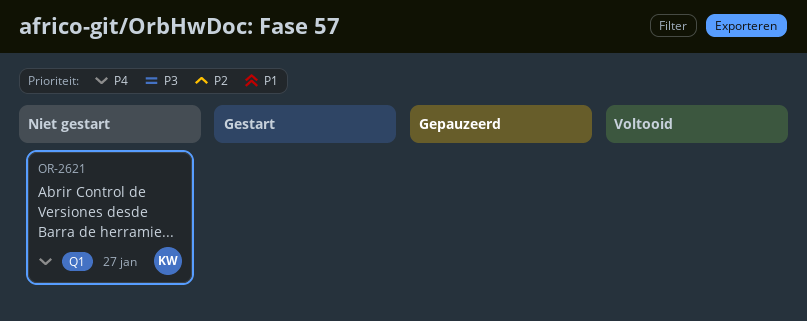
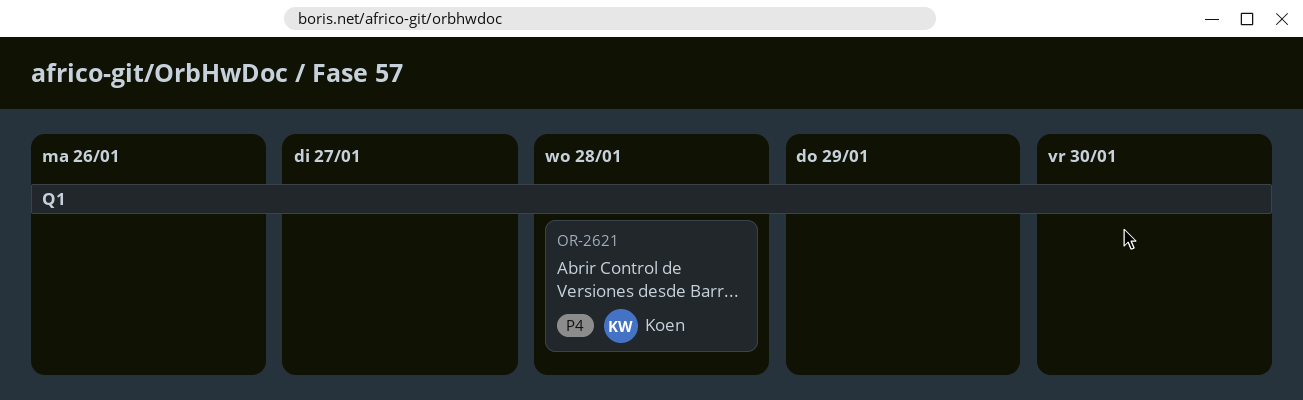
OR-2621, due: Jan 27 -> Jan 28

